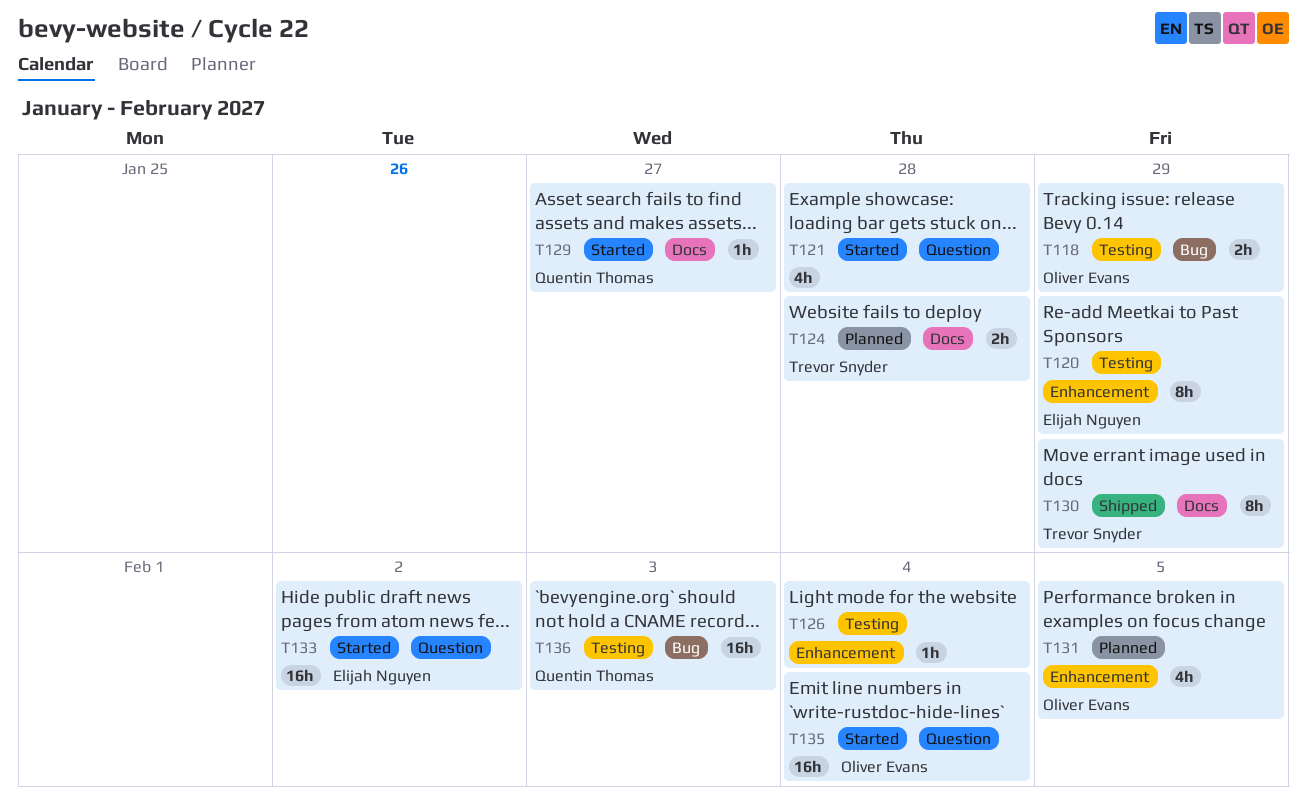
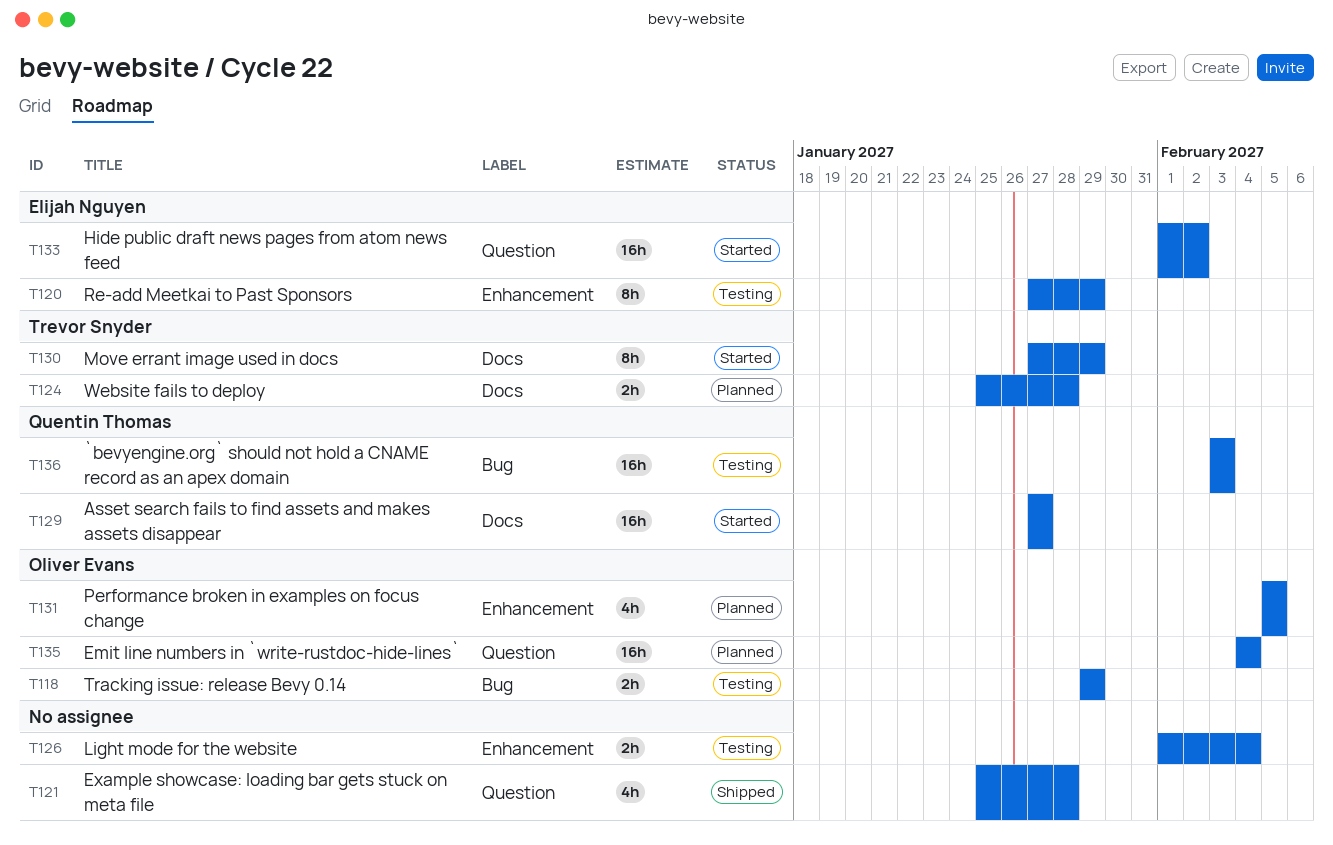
T121, status: Started -> Shipped
T126, estimate: 1h -> 2h
T129, estimate: 1h -> 16h
T130, status: Shipped -> Started
T135, status: Started -> Planned

